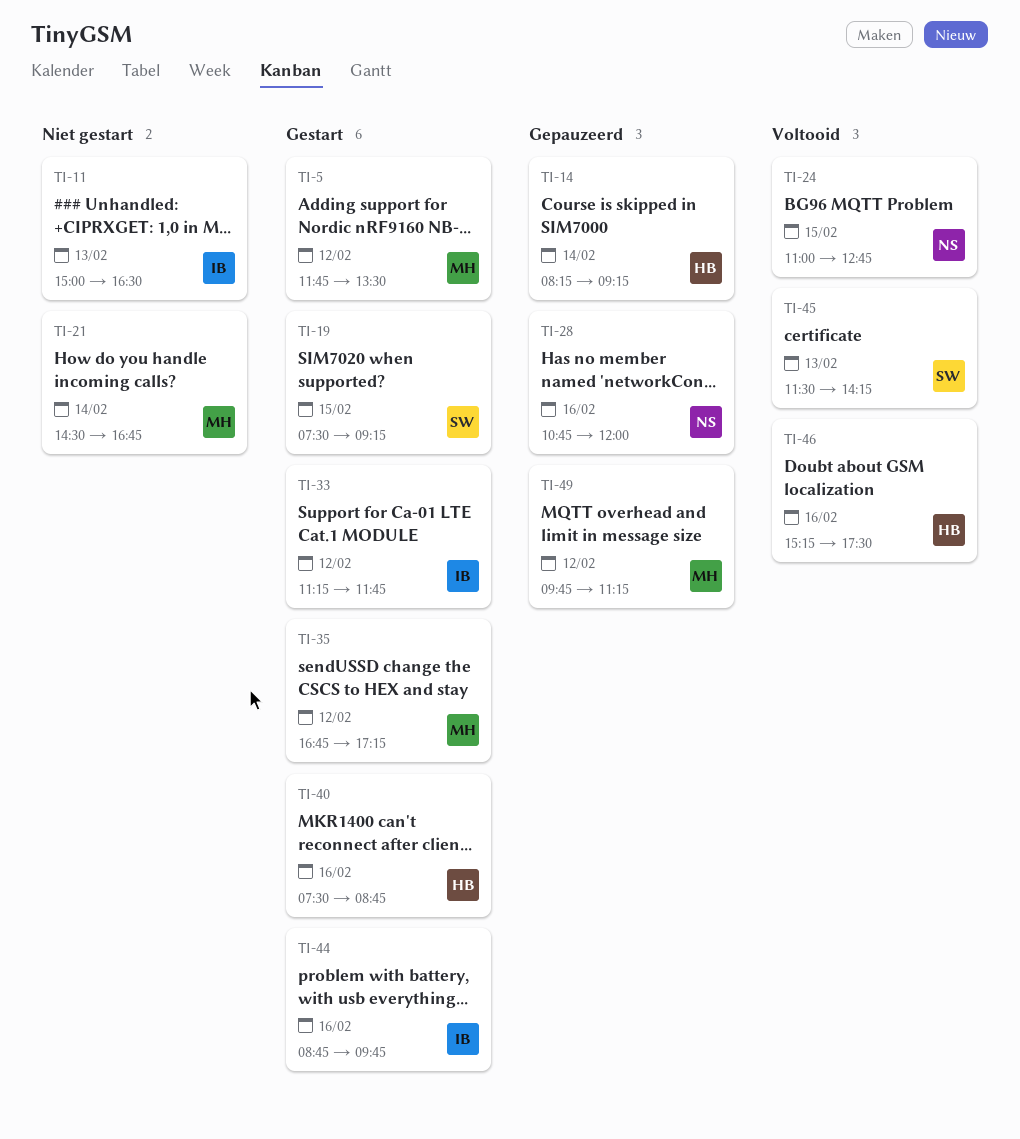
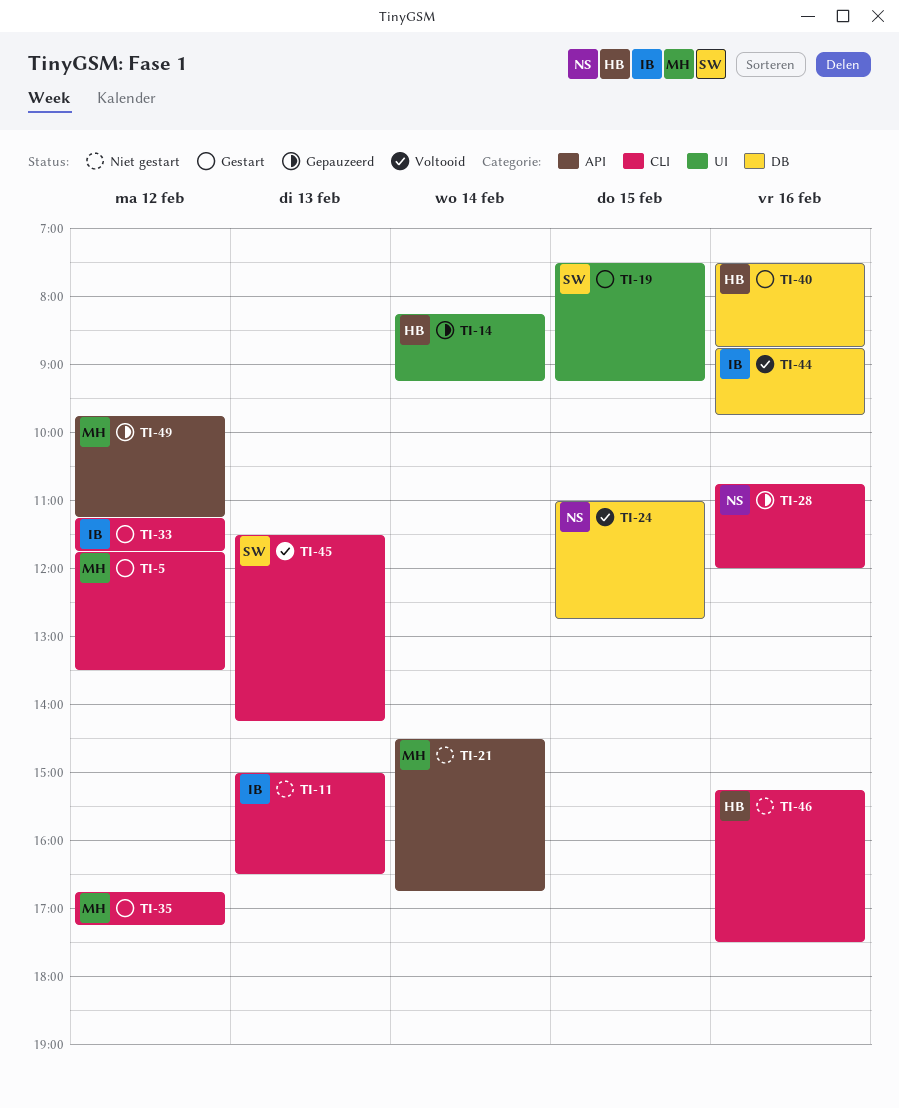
TI-44, status: Gestart -> Voltooid
TI-46, status: Voltooid -> Niet gestart

